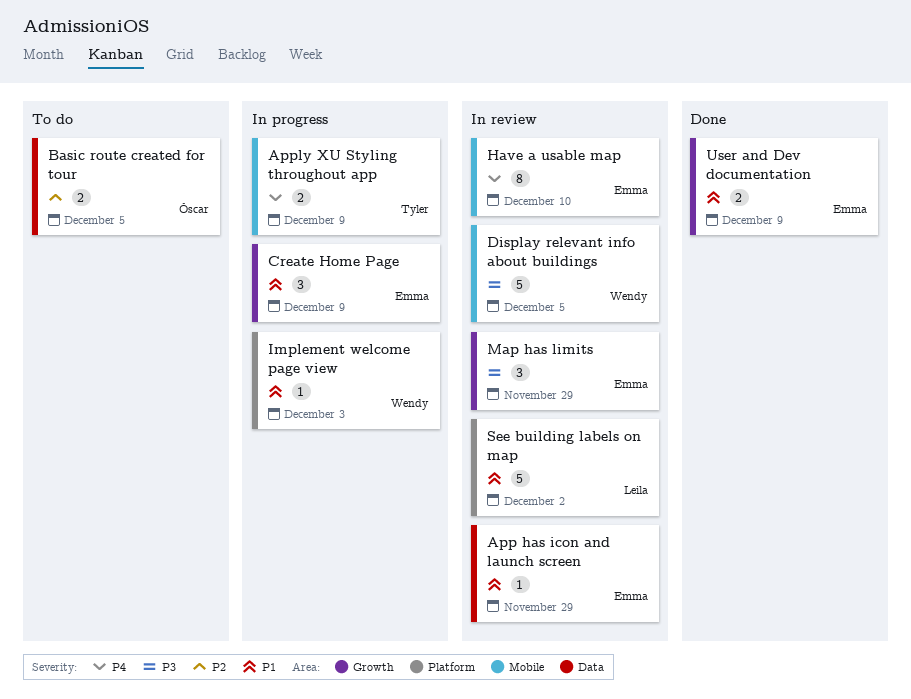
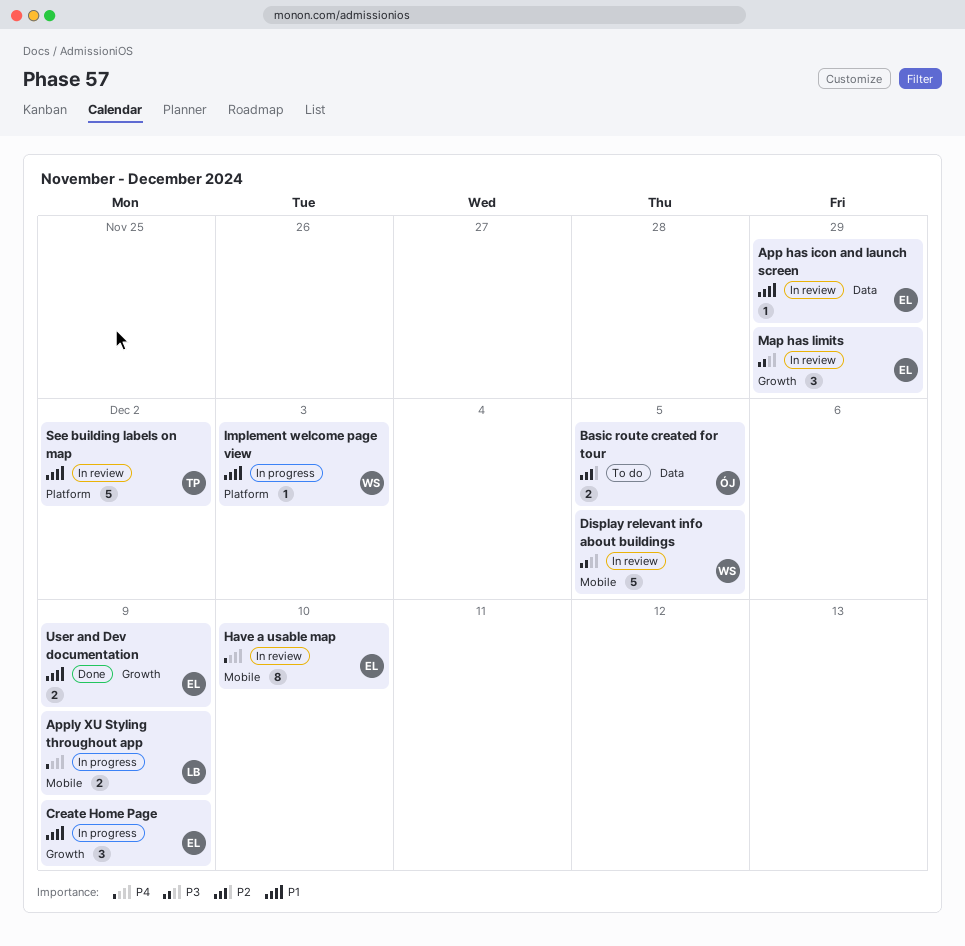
Apply XU Styling throughout app, owner: Tyler -> Leila
See building labels on map, owner: Leila -> Tyler

